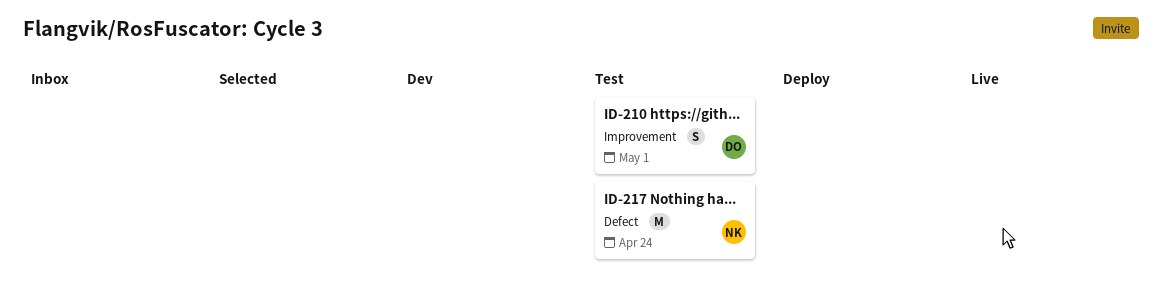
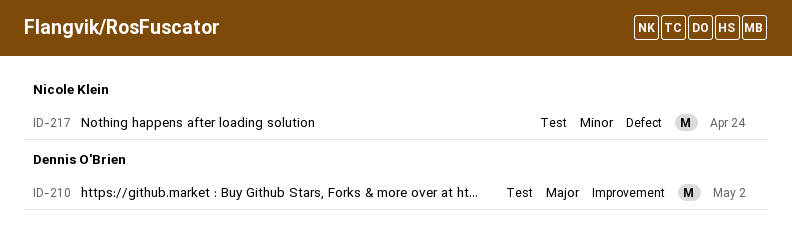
ID-210, estimate: S -> M
ID-210, due: May 1 -> May 2

